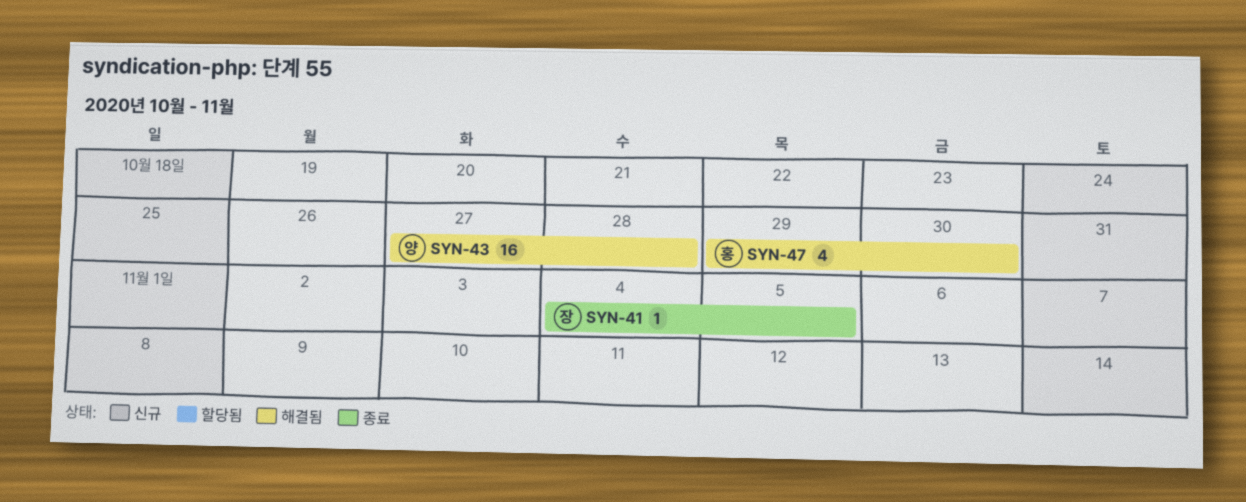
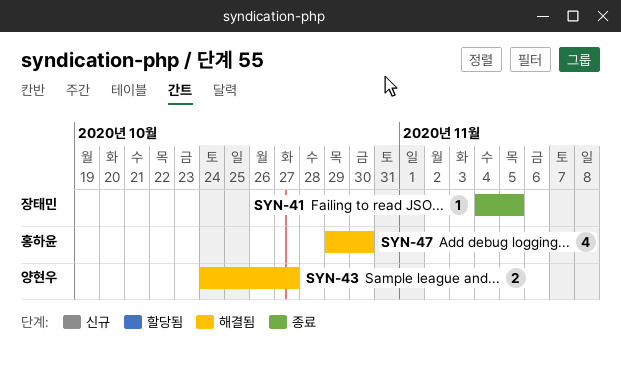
SYN-43, estimate: 16 -> 2
SYN-43, start: Oct 27 -> Oct 24
SYN-43, due: Oct 28 -> Oct 27

